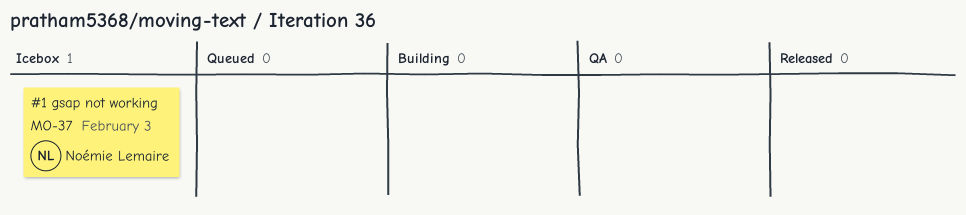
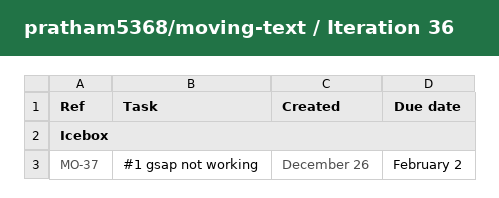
MO-37, due: Feb 3 -> Feb 2

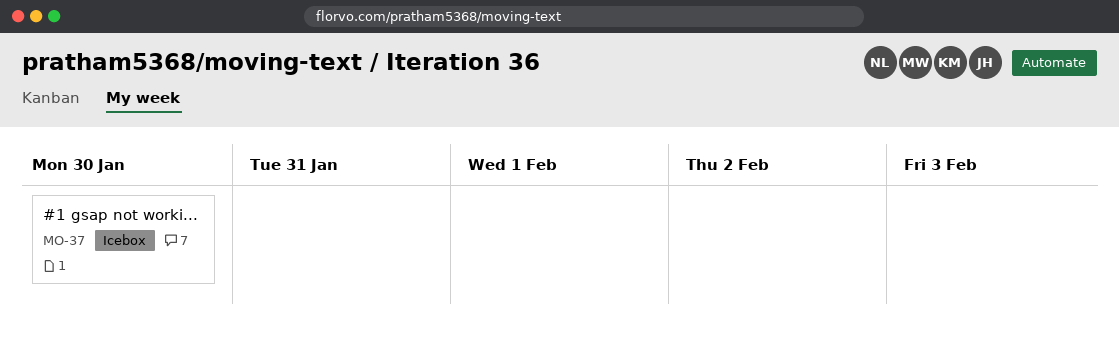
MO-37, due: Feb 2 -> Jan 30

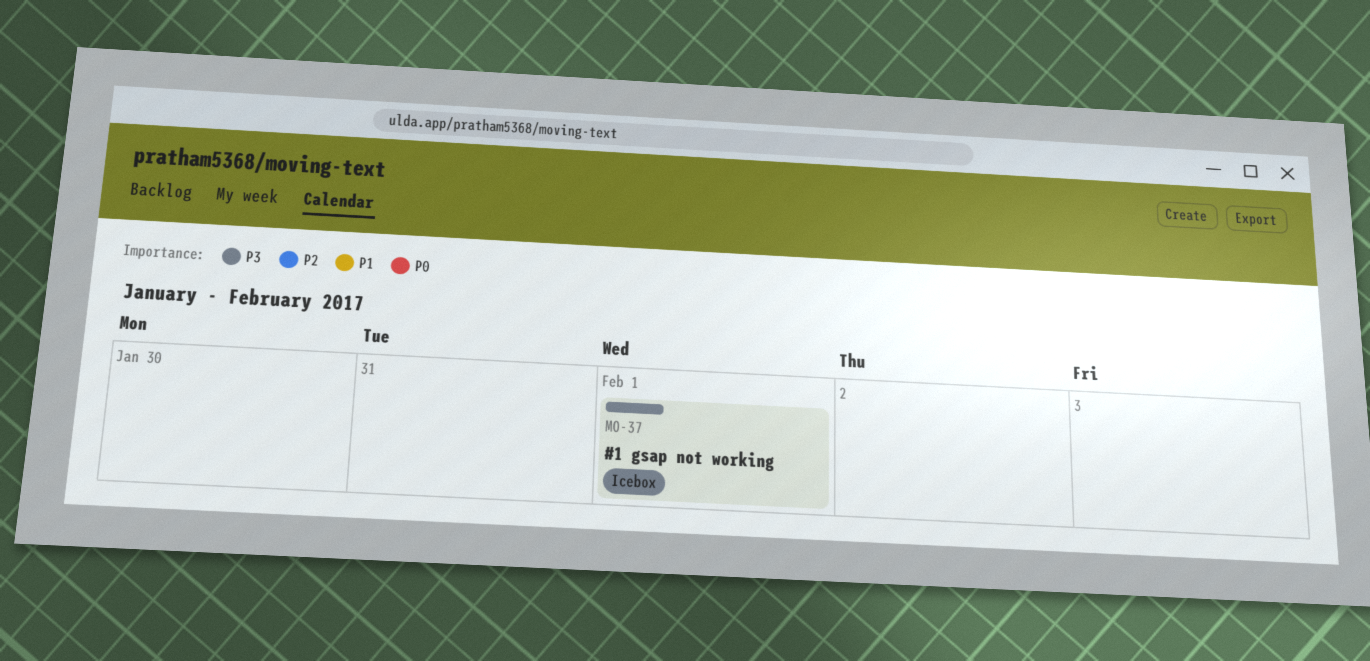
MO-37, due: Jan 30 -> Feb 1

